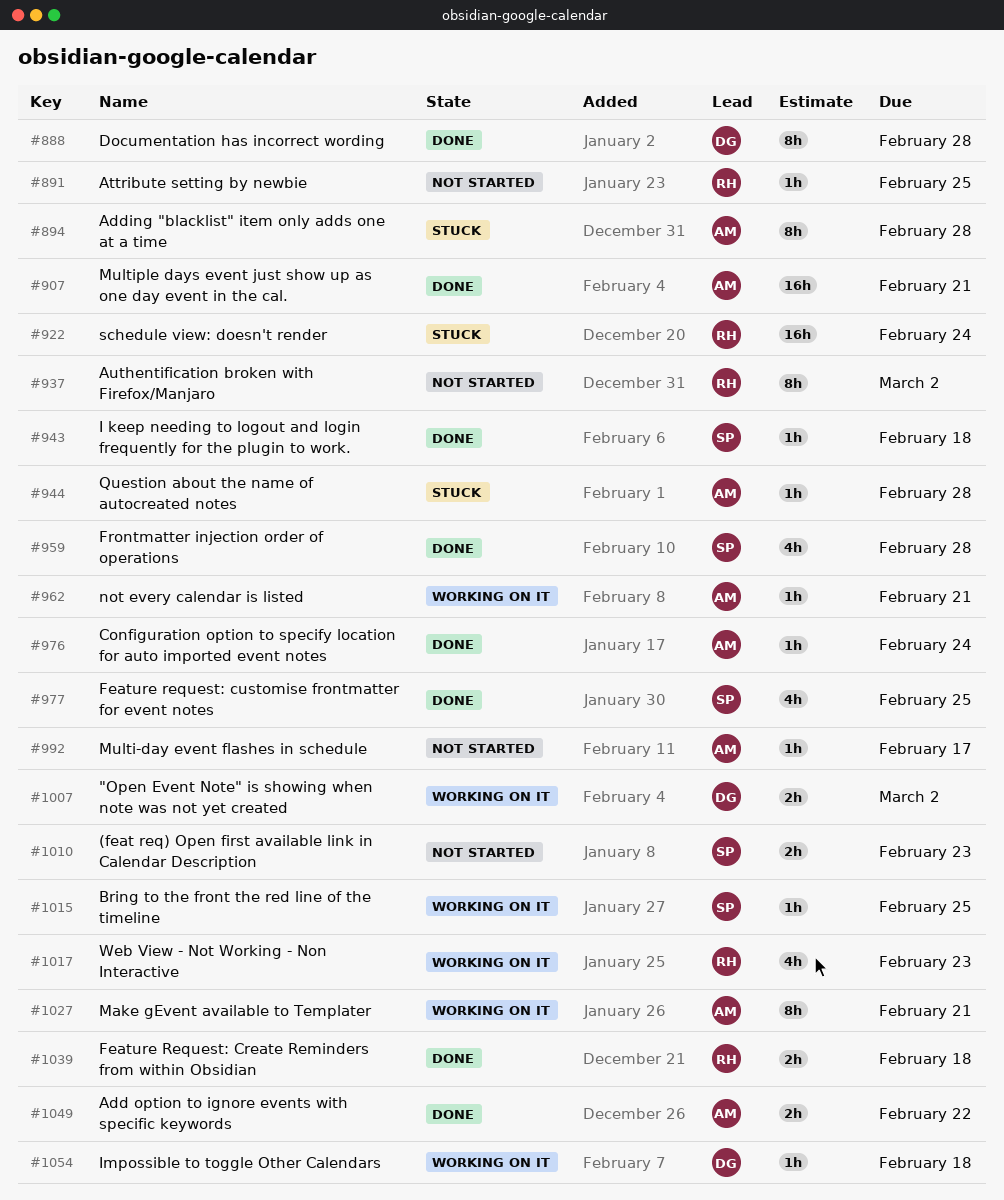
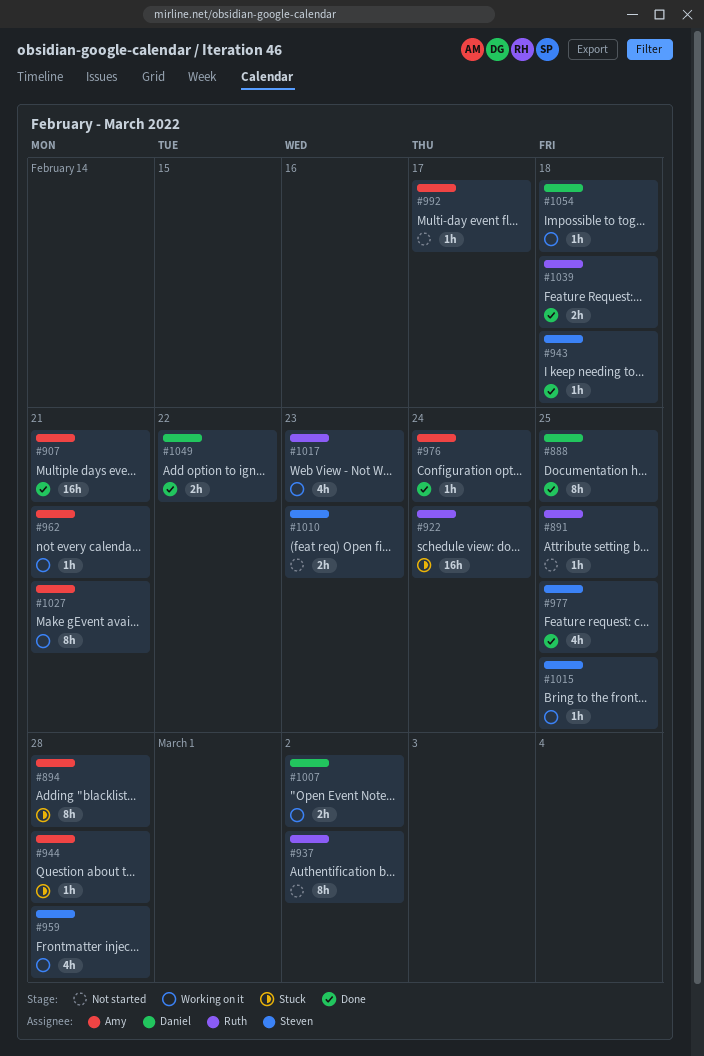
#888, due: Feb 28 -> Feb 25
#959, status: Done -> Working on it
#1049, owner: Amy -> Daniel

